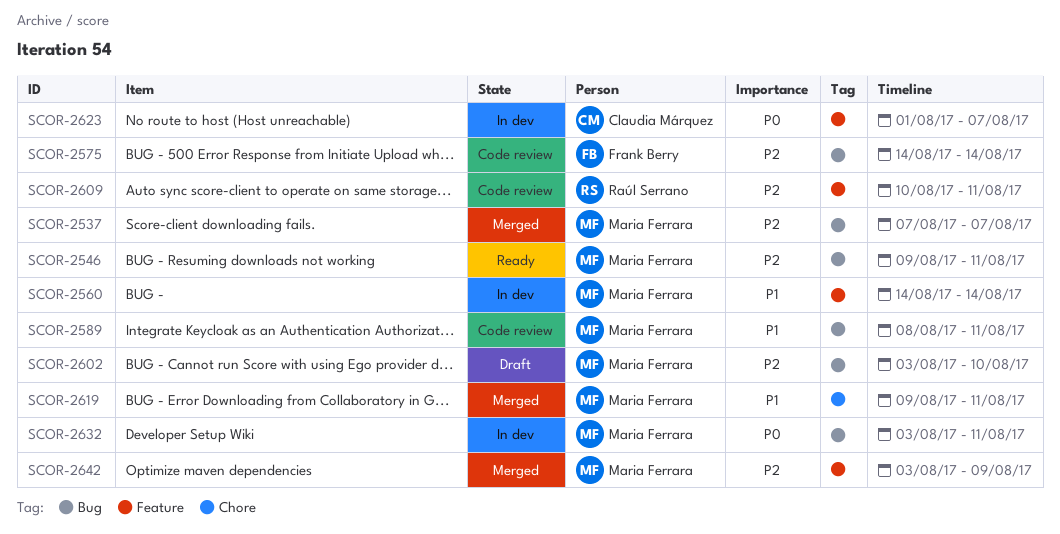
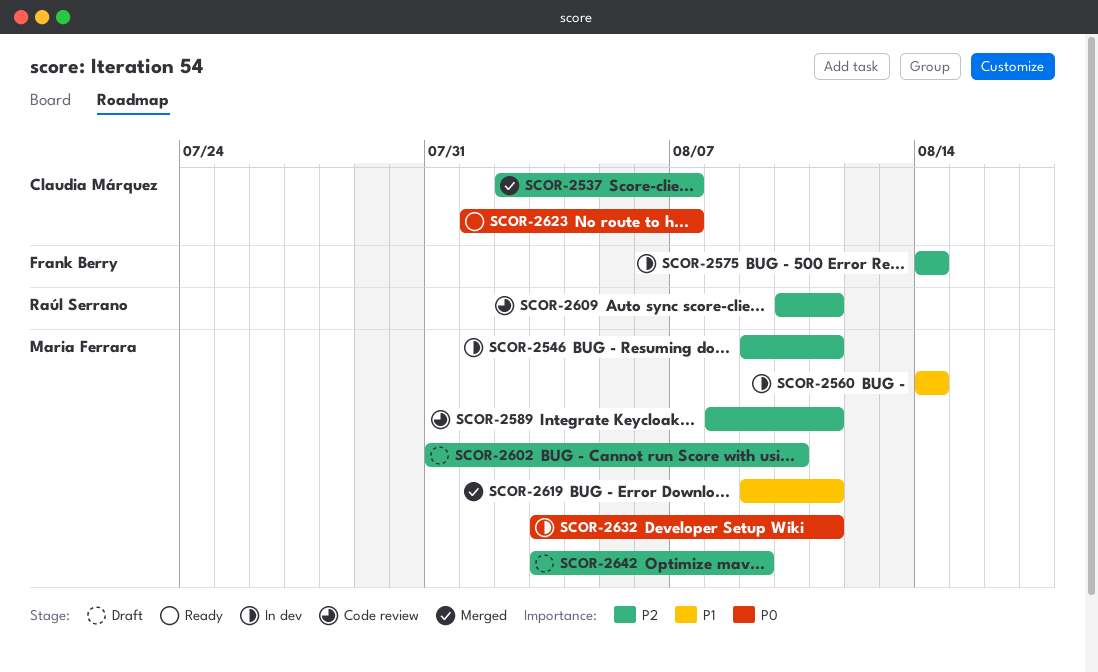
SCOR-2537, owner: Maria Ferrara -> Claudia Márquez
SCOR-2537, start: Aug 7 -> Aug 2
SCOR-2546, status: Ready -> In dev
SCOR-2575, status: Code review -> In dev
SCOR-2589, priority: P1 -> P2
SCOR-2602, start: Aug 3 -> Jul 31
SCOR-2623, status: In dev -> Ready
SCOR-2642, status: Merged -> Draft

